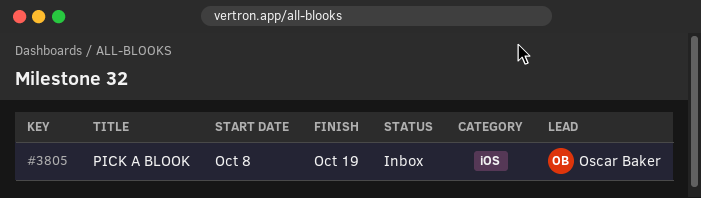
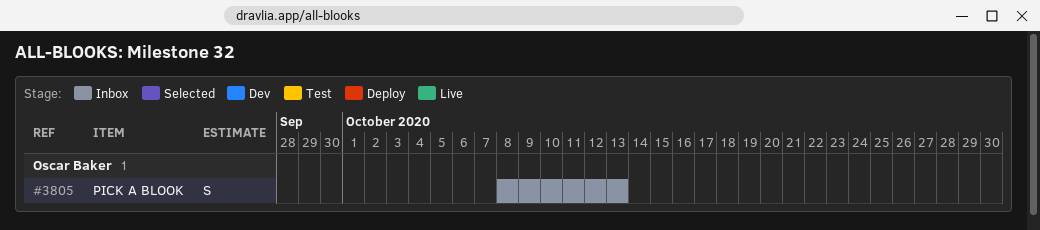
#3805, due: Oct 19 -> Oct 13

